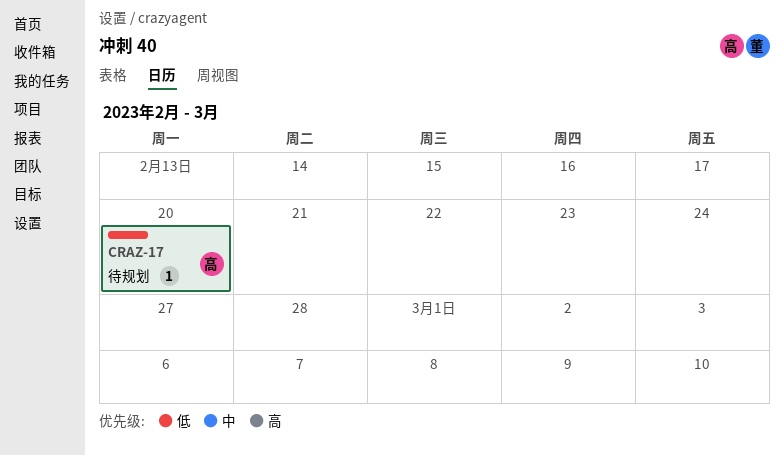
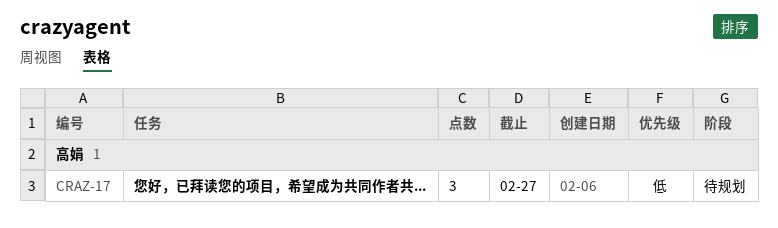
CRAZ-17, estimate: 1 -> 3
CRAZ-17, due: Feb 20 -> Feb 27

